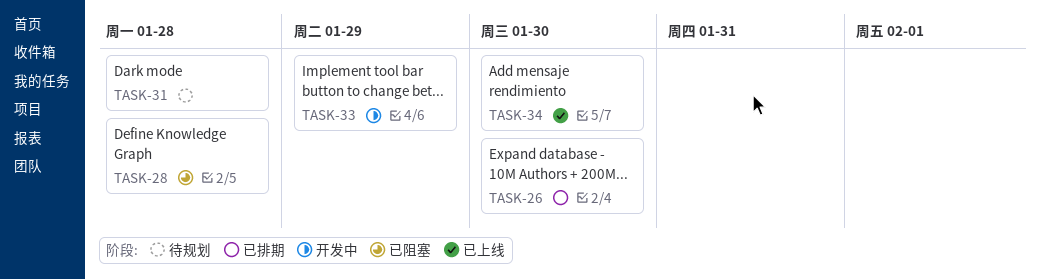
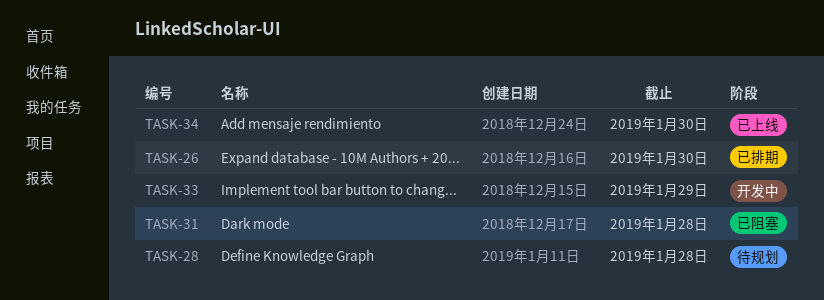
TASK-28, status: 已阻塞 -> 待规划
TASK-31, status: 待规划 -> 已阻塞

